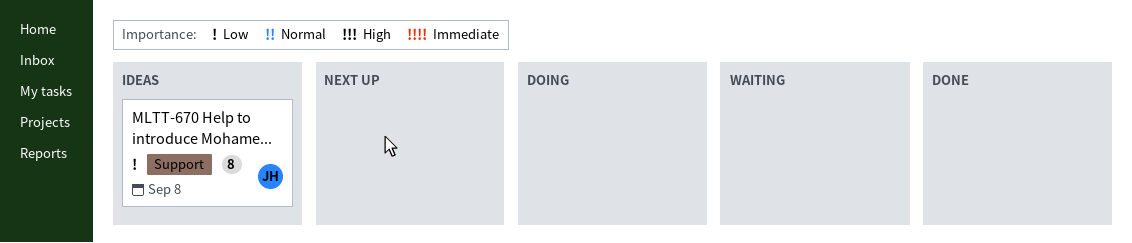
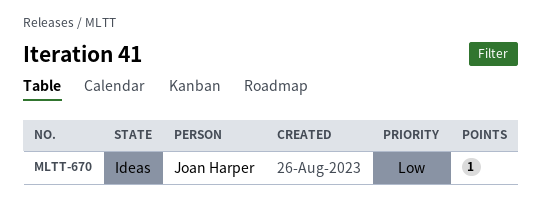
MLTT-670, estimate: 8 -> 1

